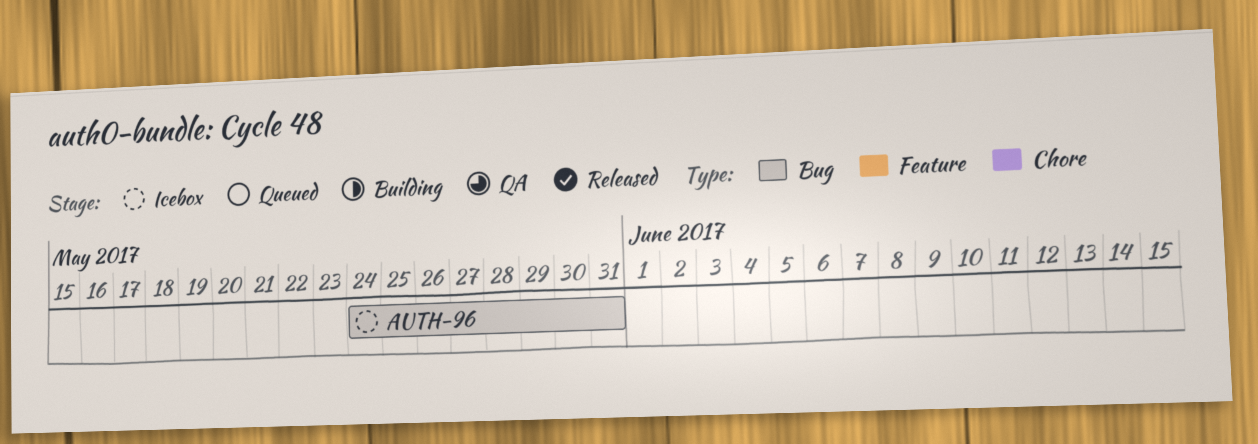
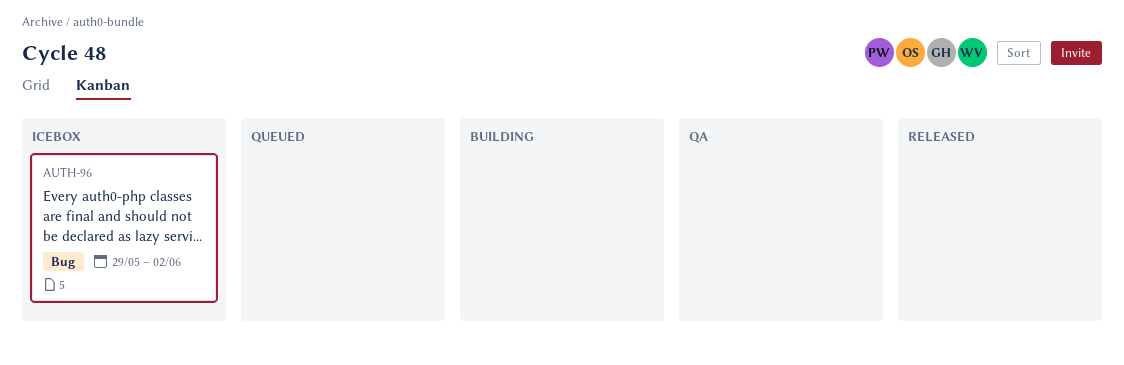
AUTH-96, start: May 24 -> May 29
AUTH-96, due: May 31 -> Jun 2

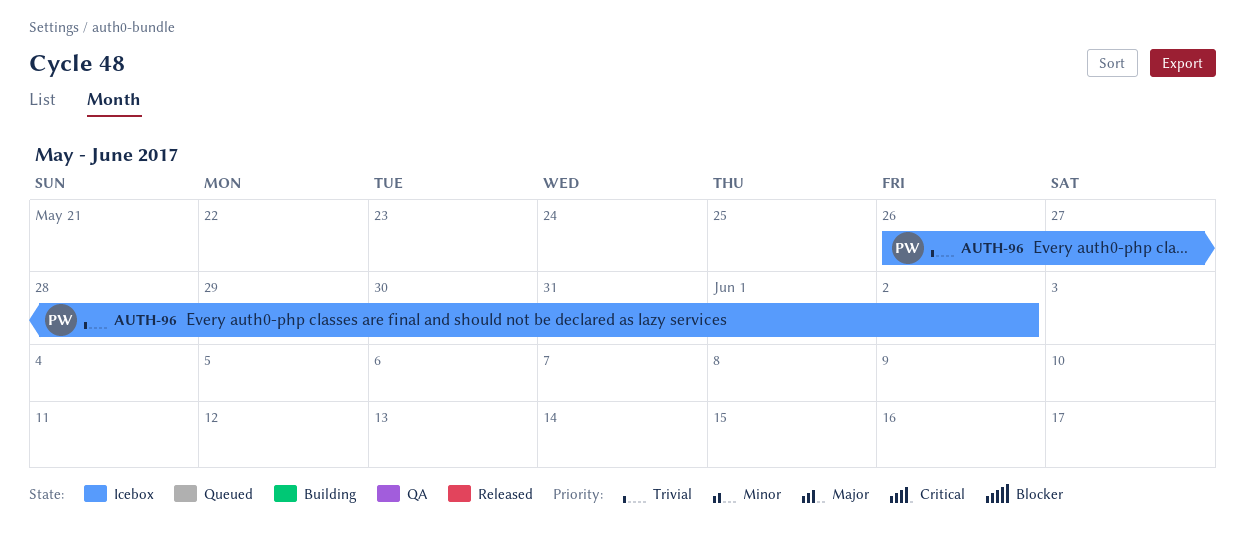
AUTH-96, start: May 29 -> May 26

